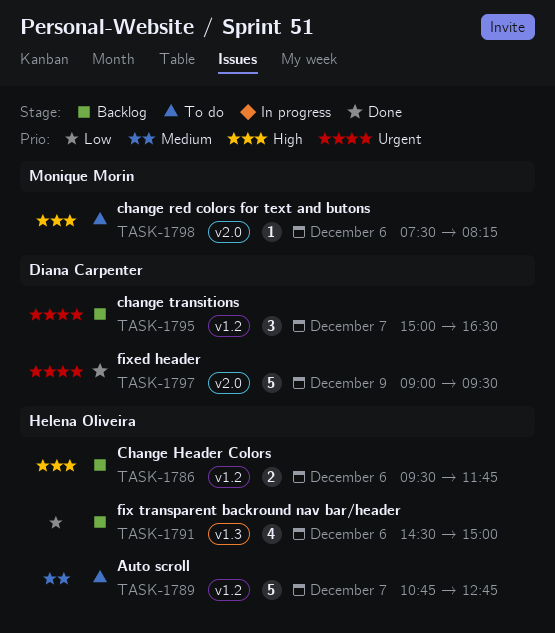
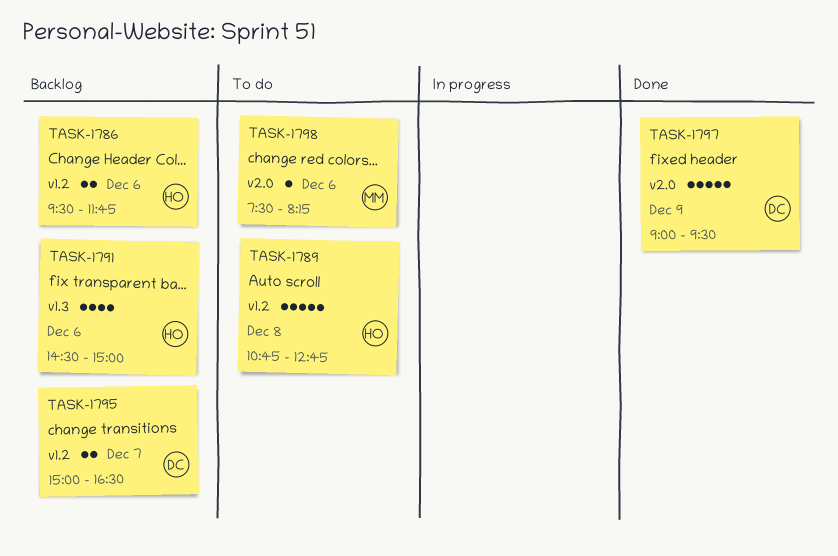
TASK-1789, day: Dec 7 -> Dec 8
TASK-1795, estimate: 3 -> 2

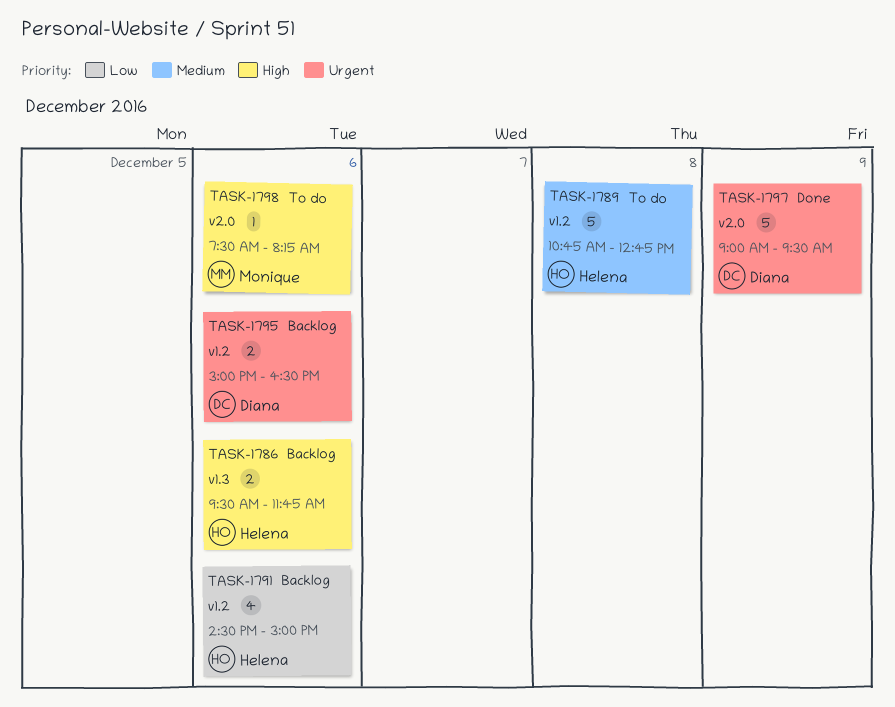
TASK-1786, label: v1.2 -> v1.3
TASK-1791, label: v1.3 -> v1.2
TASK-1795, day: Dec 7 -> Dec 6

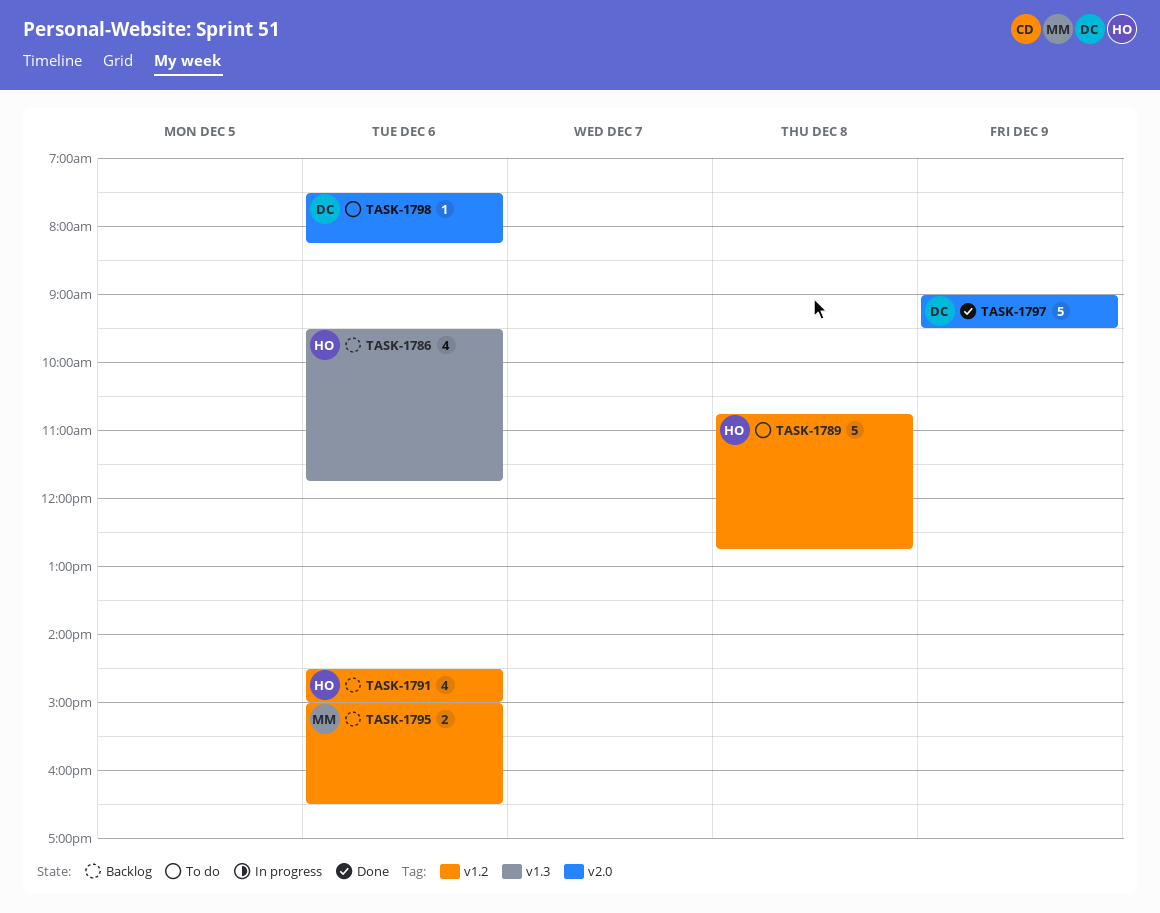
TASK-1786, estimate: 2 -> 4
TASK-1795, owner: Diana -> Monique
TASK-1798, owner: Monique -> Diana

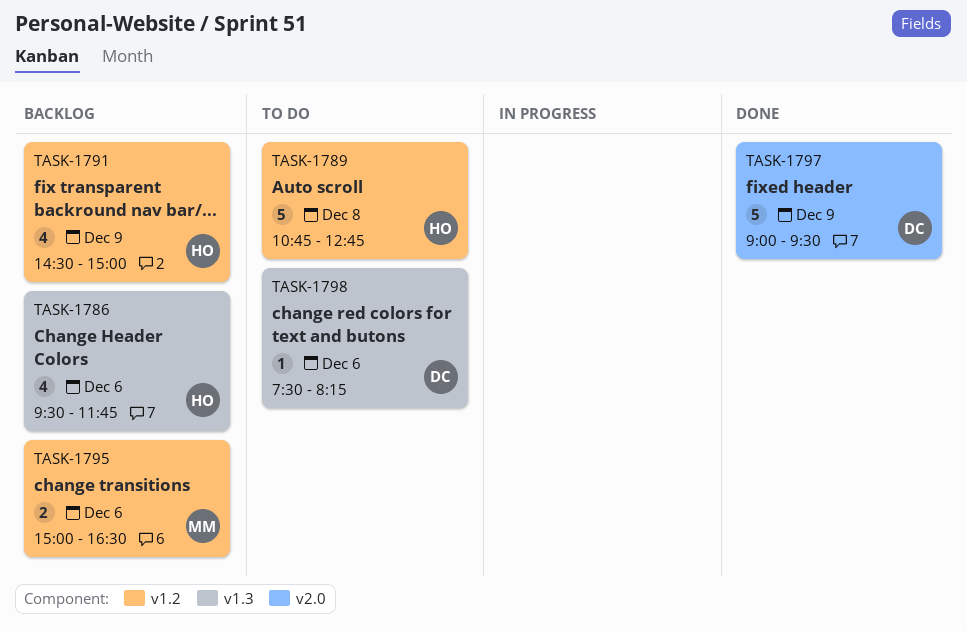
TASK-1791, day: Dec 6 -> Dec 9
TASK-1798, label: v2.0 -> v1.3

